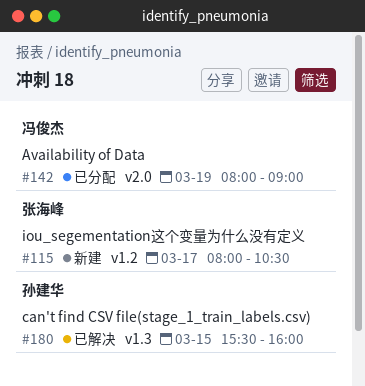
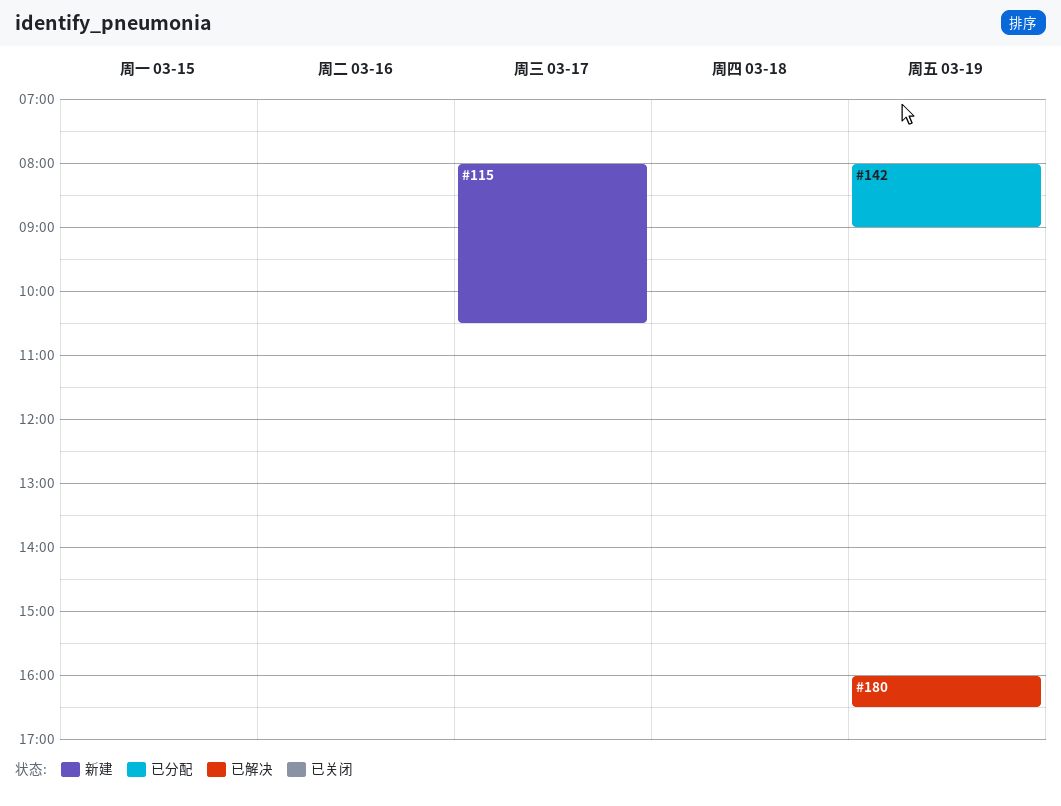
#180, day: Mar 15 -> Mar 19
#180, begins: 15:30 -> 16:00
#180, ends: 16:00 -> 16:30

